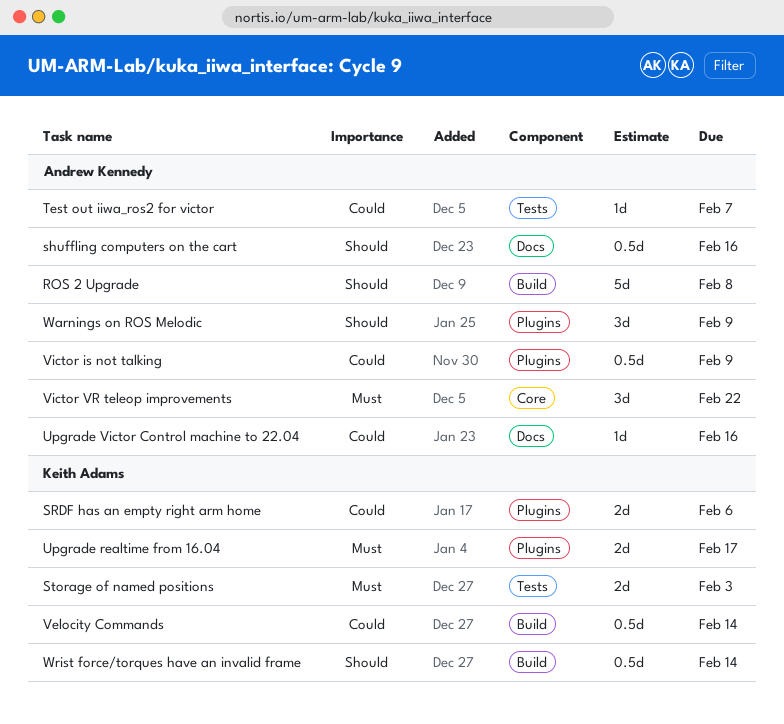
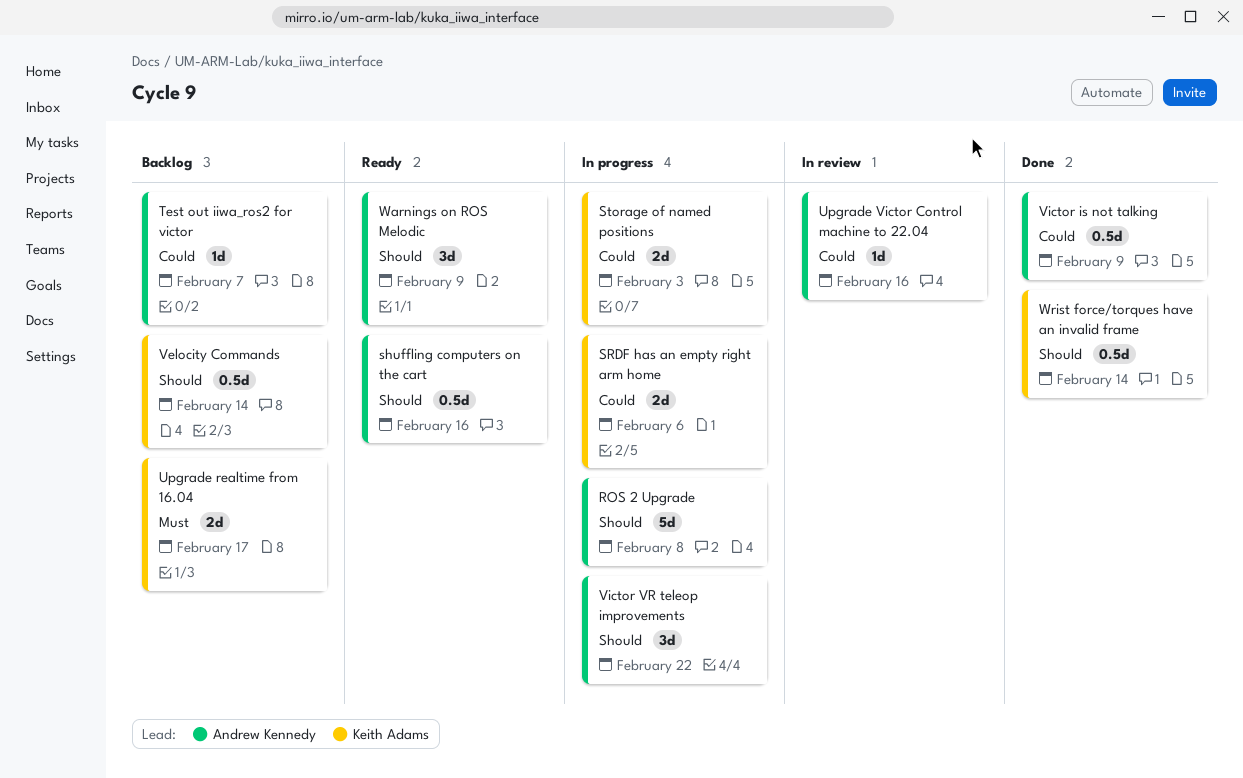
Storage of named positions, priority: Must -> Could
Velocity Commands, priority: Could -> Should
Victor VR teleop improvements, priority: Must -> Should

